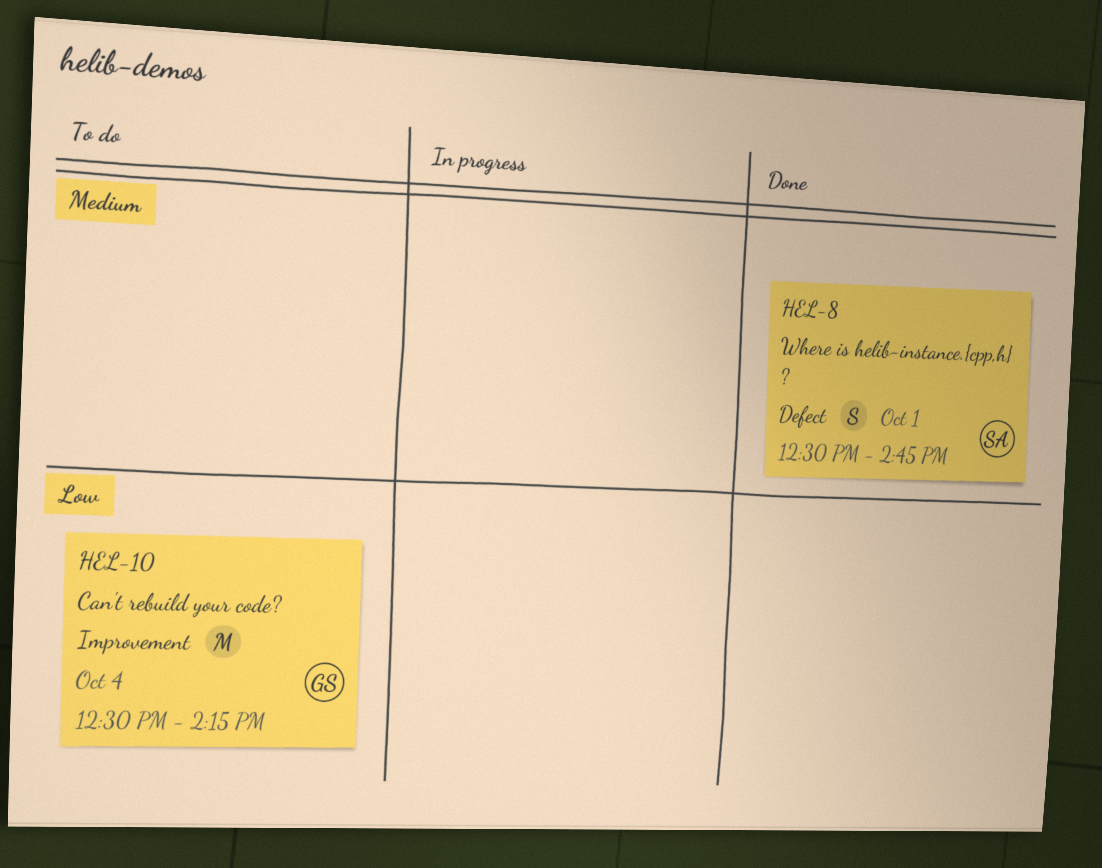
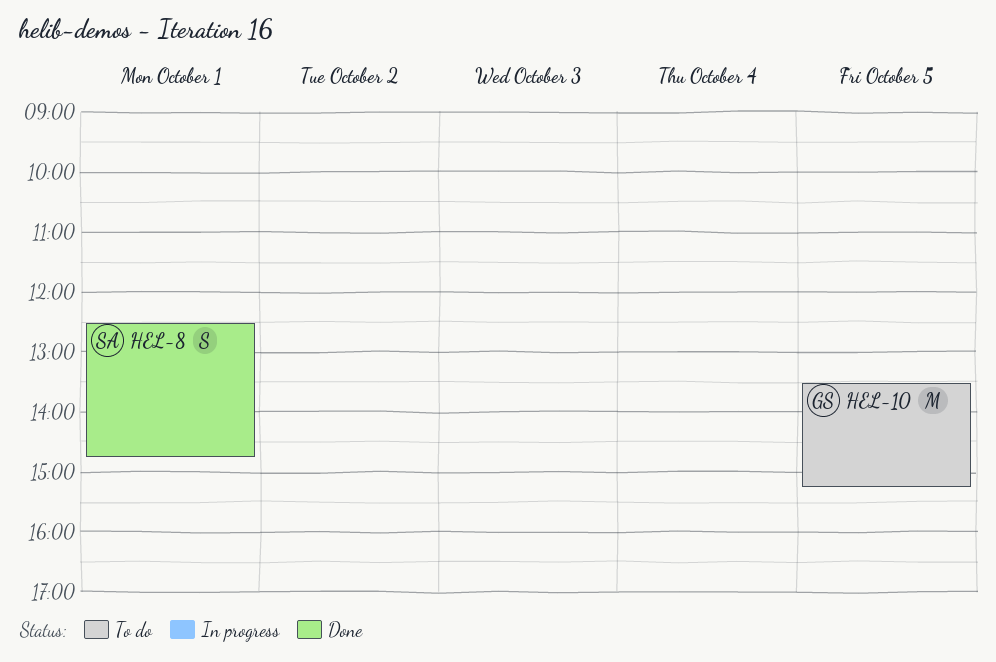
HEL-10, day: Oct 4 -> Oct 5
HEL-10, begins: 12:30 -> 13:30
HEL-10, ends: 14:15 -> 15:15

